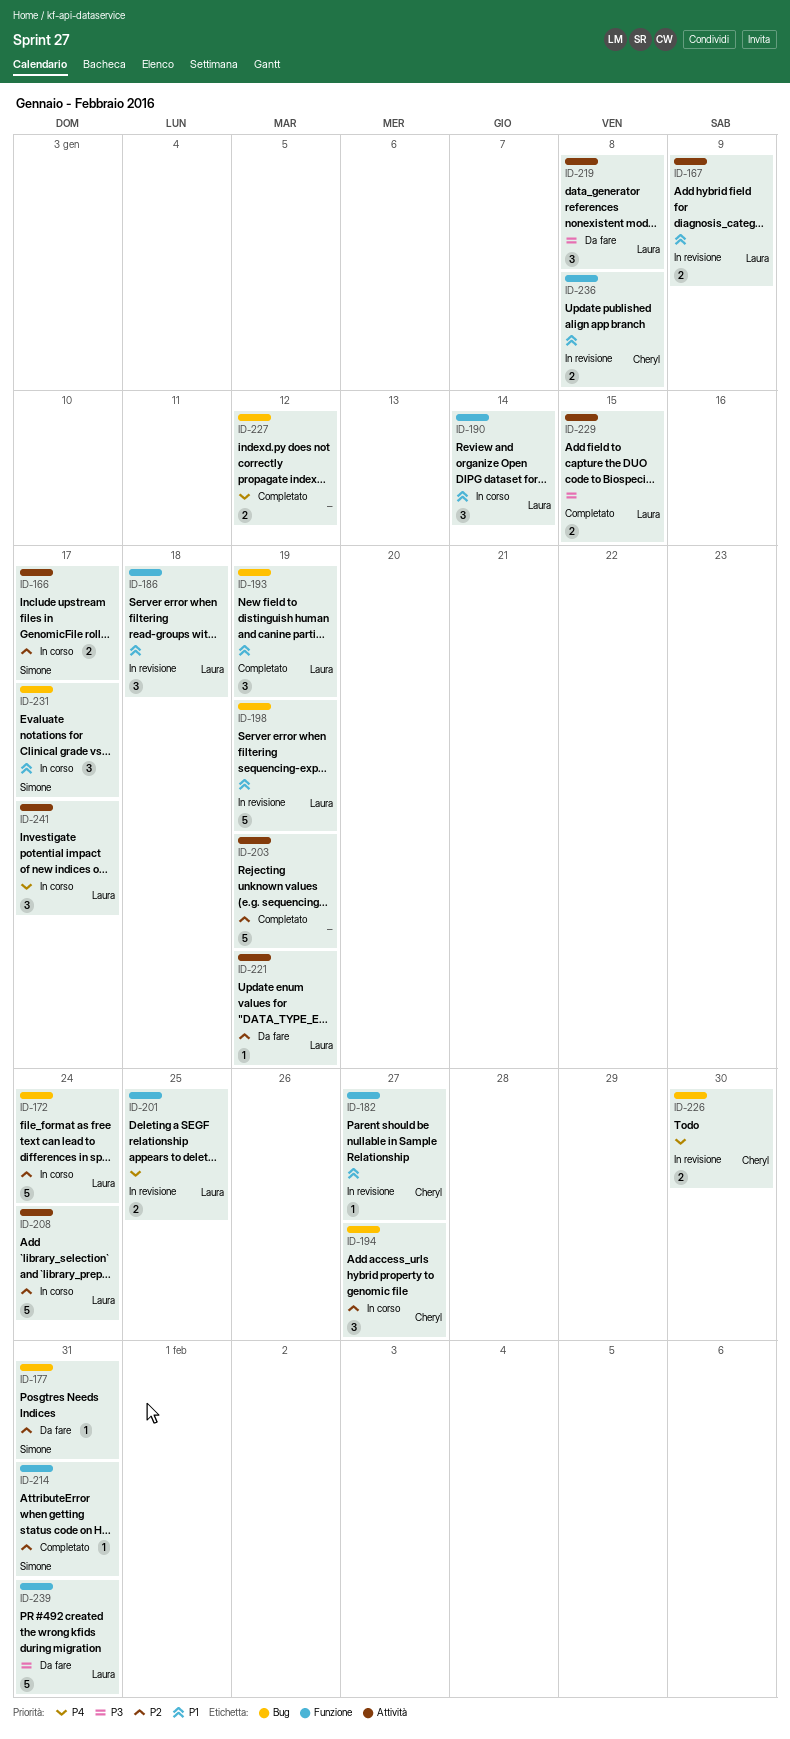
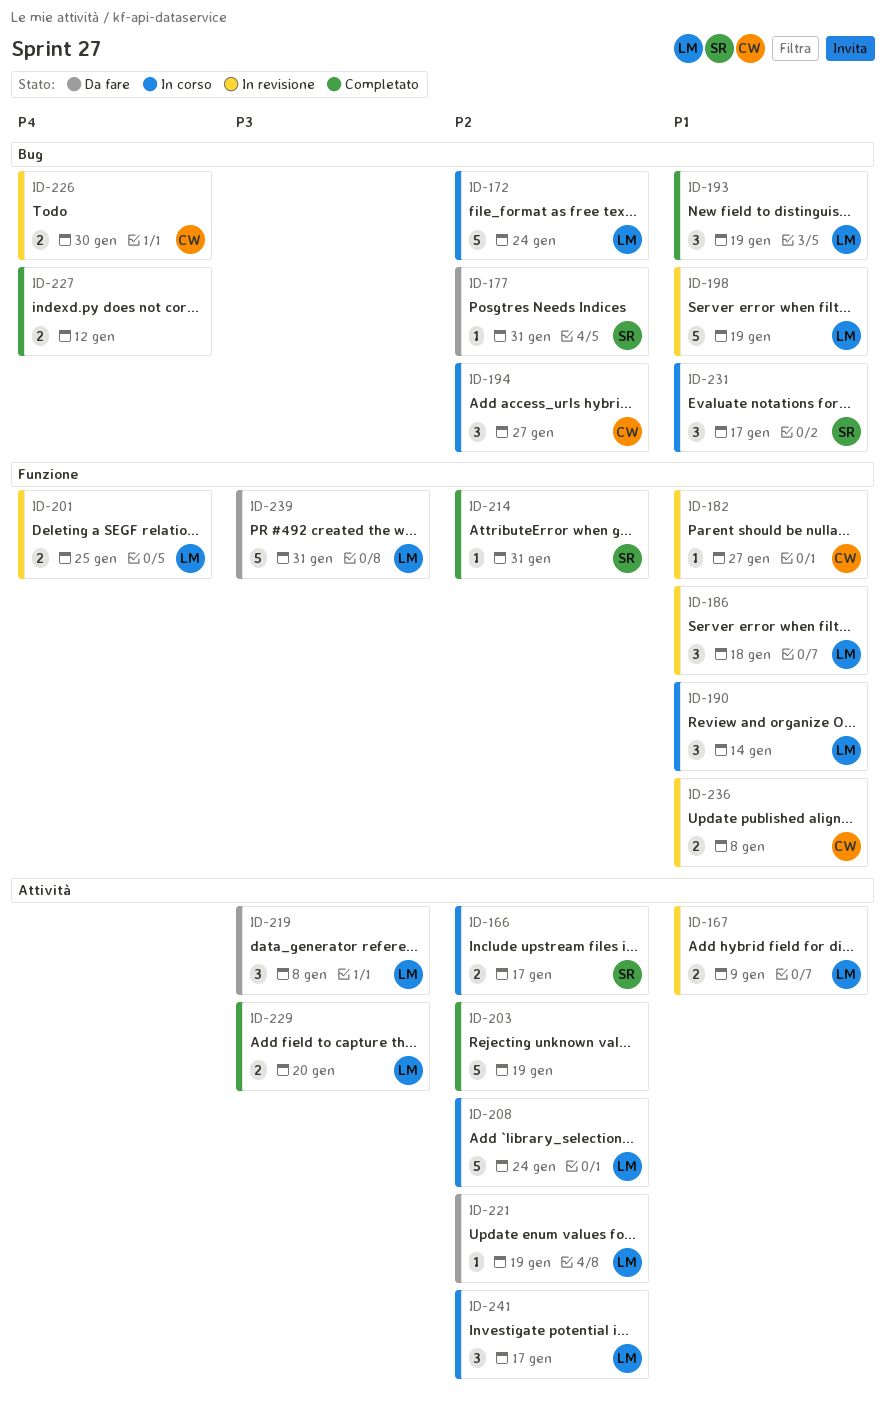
ID-229, due: Jan 15 -> Jan 20
ID-241, priority: P4 -> P2

